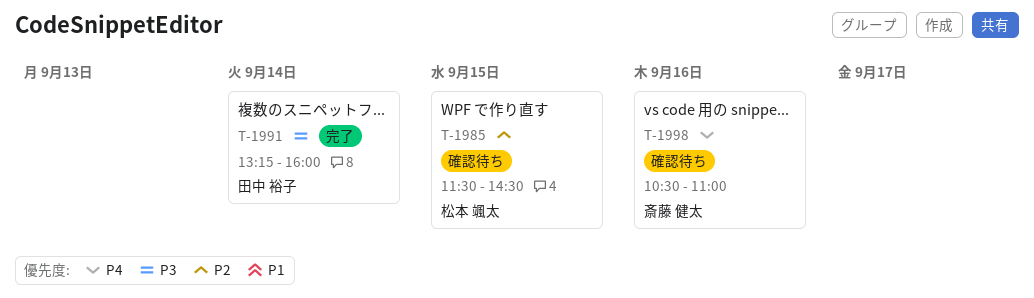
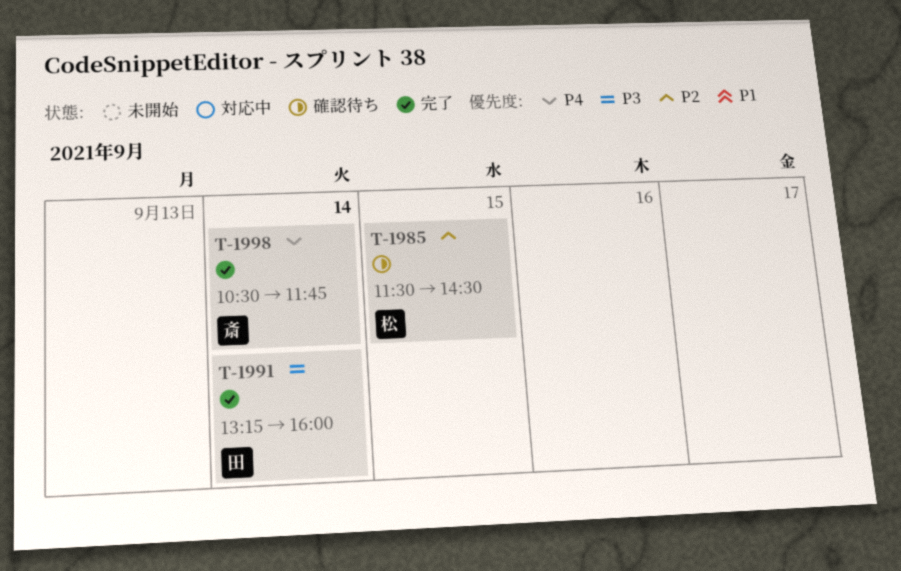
T-1998, status: 確認待ち -> 完了
T-1998, day: Sep 16 -> Sep 14
T-1998, ends: 11:00 -> 11:45

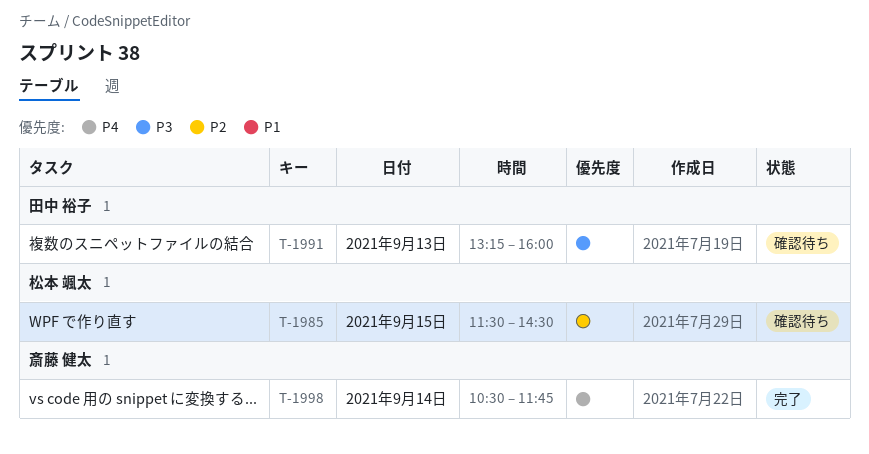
T-1991, status: 完了 -> 確認待ち
T-1991, day: Sep 14 -> Sep 13

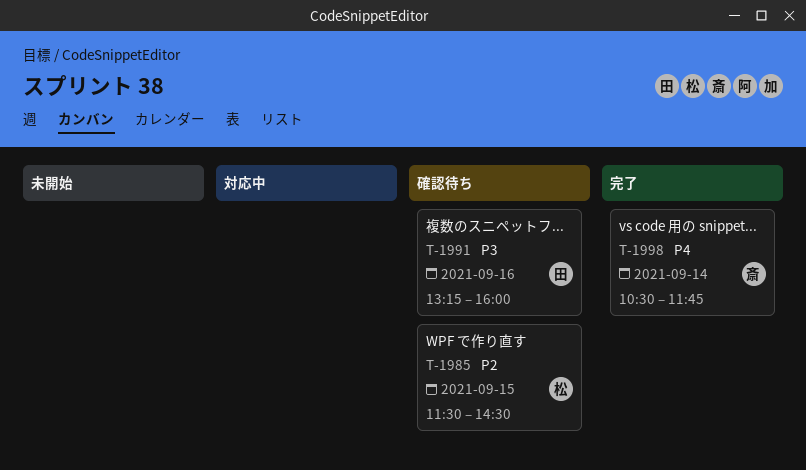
T-1991, day: Sep 13 -> Sep 16

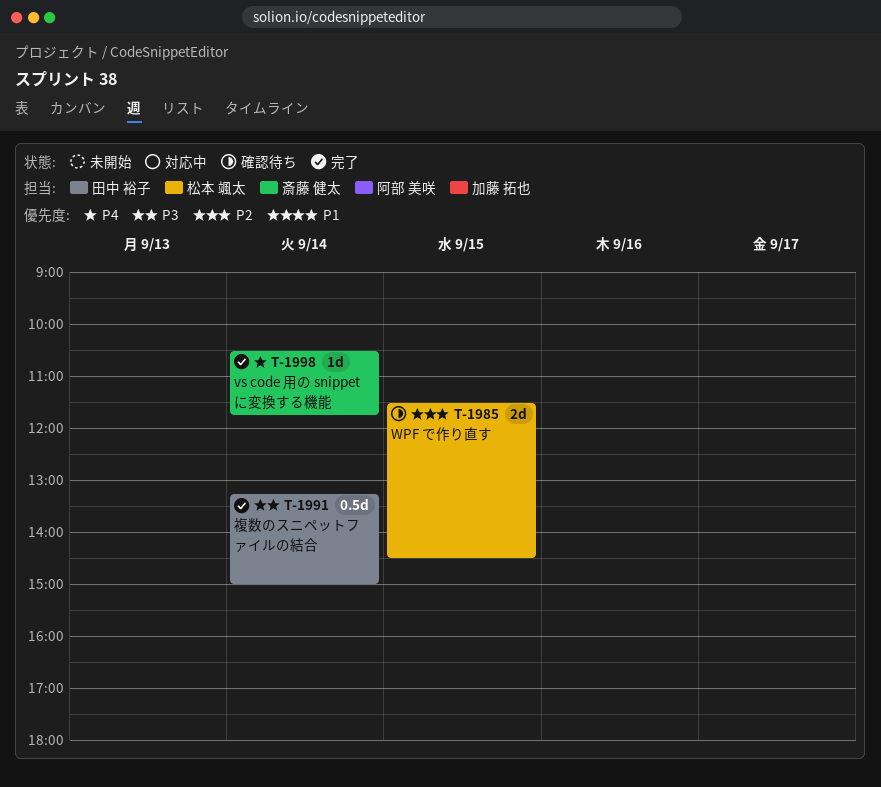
T-1991, status: 確認待ち -> 完了
T-1991, day: Sep 16 -> Sep 14
T-1991, ends: 16:00 -> 15:00

